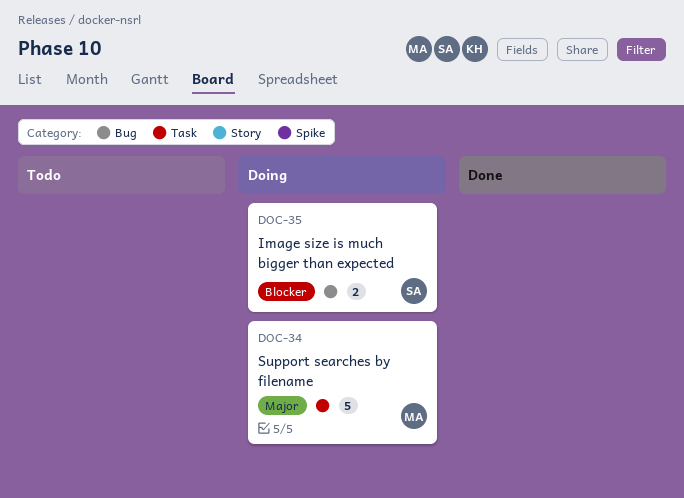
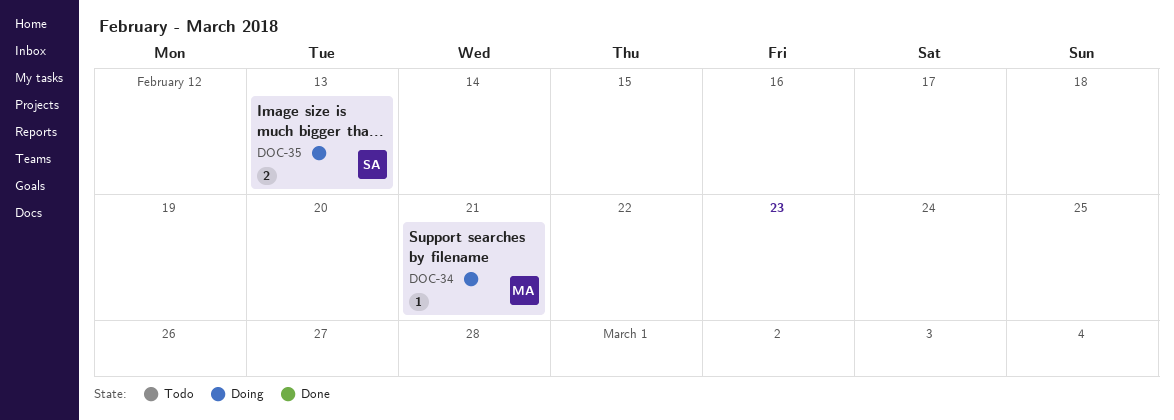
DOC-34, estimate: 5 -> 1

